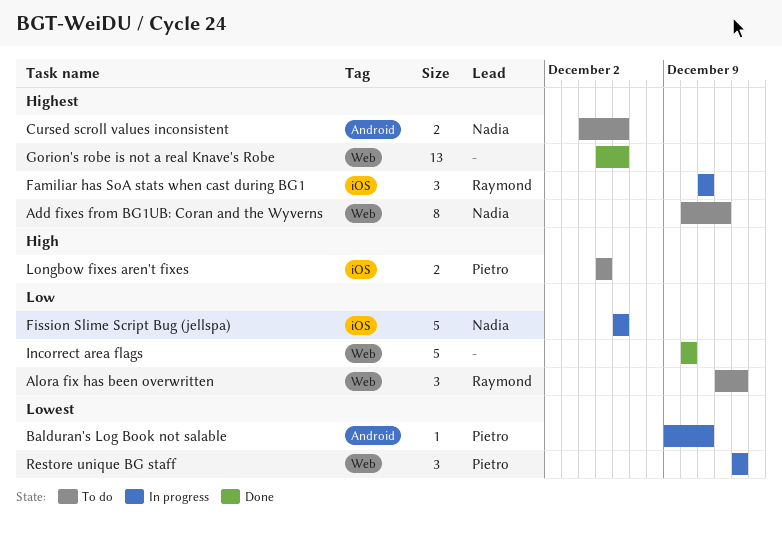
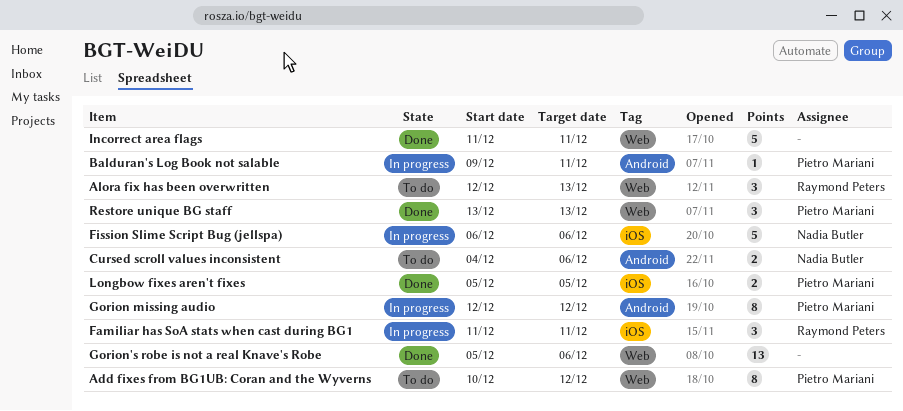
Add fixes from BG1UB: Coran and the Wyverns, owner: Nadia Butler -> Pietro Mariani
Gorion missing audio: none -> present
Incorrect area flags, start: Dec 10 -> Dec 11
Incorrect area flags, due: Dec 10 -> Dec 11
Longbow fixes aren't fixes, status: To do -> Done
Restore unique BG staff, status: In progress -> Done

